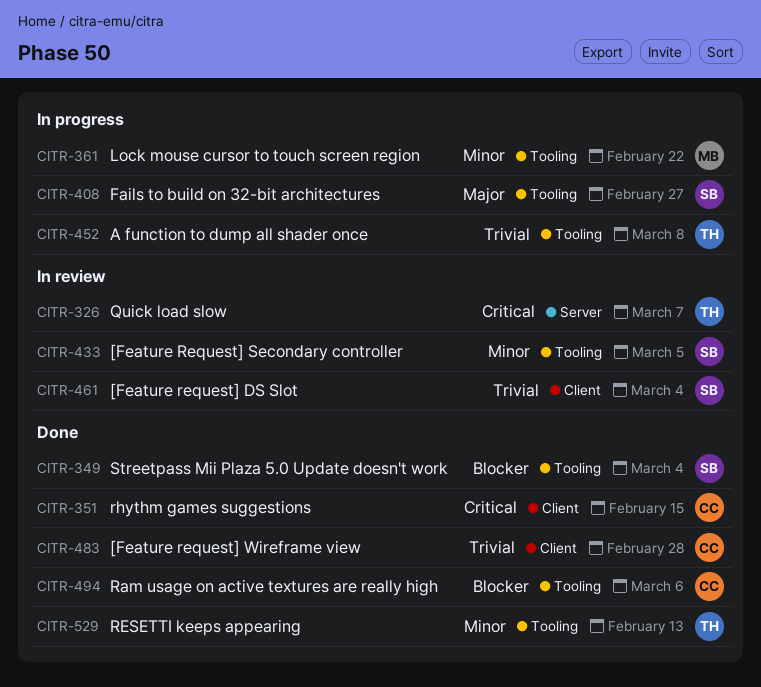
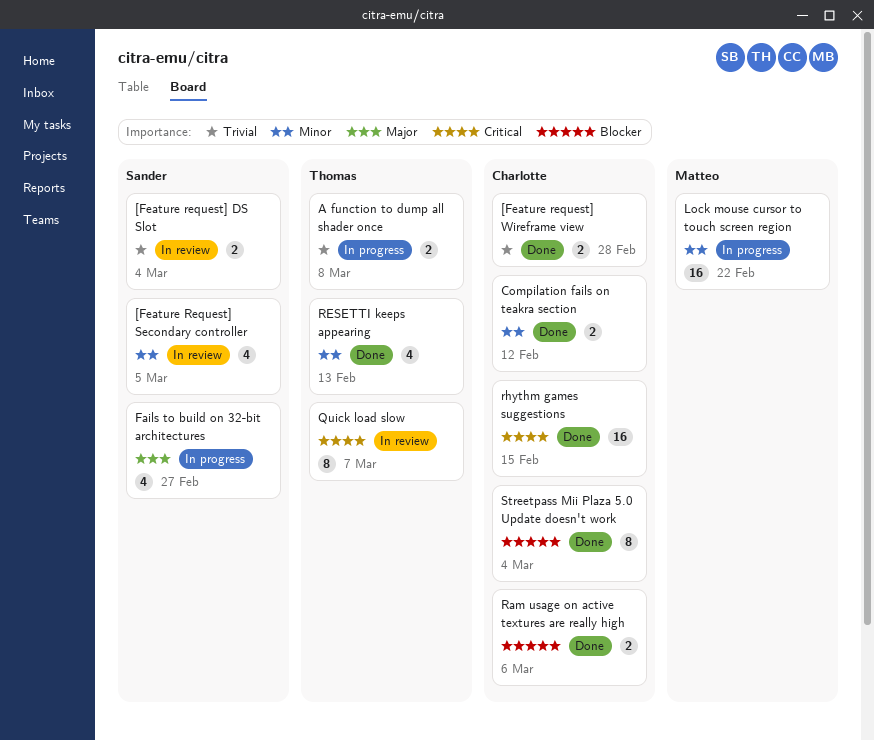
Compilation fails on teakra section: none -> present
Streetpass Mii Plaza 5.0 Update doesn't work, owner: Sander -> Charlotte

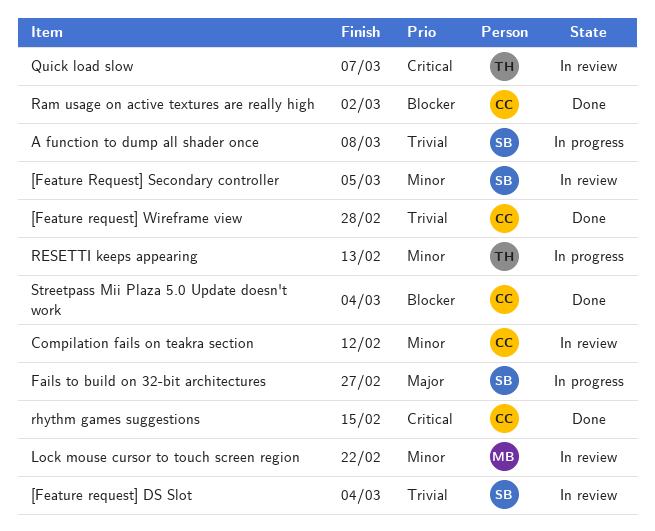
A function to dump all shader once, owner: Thomas -> Sander
Compilation fails on teakra section, status: Done -> In review
Lock mouse cursor to touch screen region, status: In progress -> In review
Ram usage on active textures are really high, due: Mar 6 -> Mar 2
RESETTI keeps appearing, status: Done -> In progress

